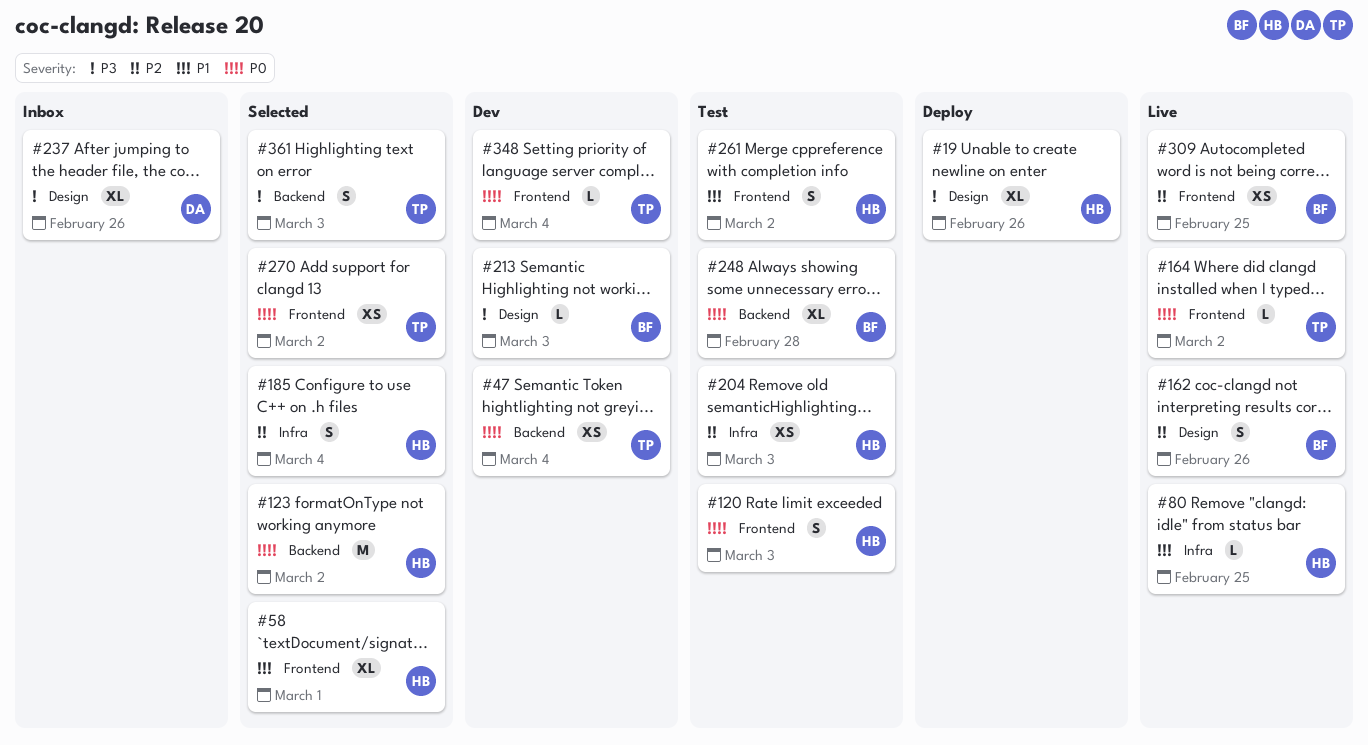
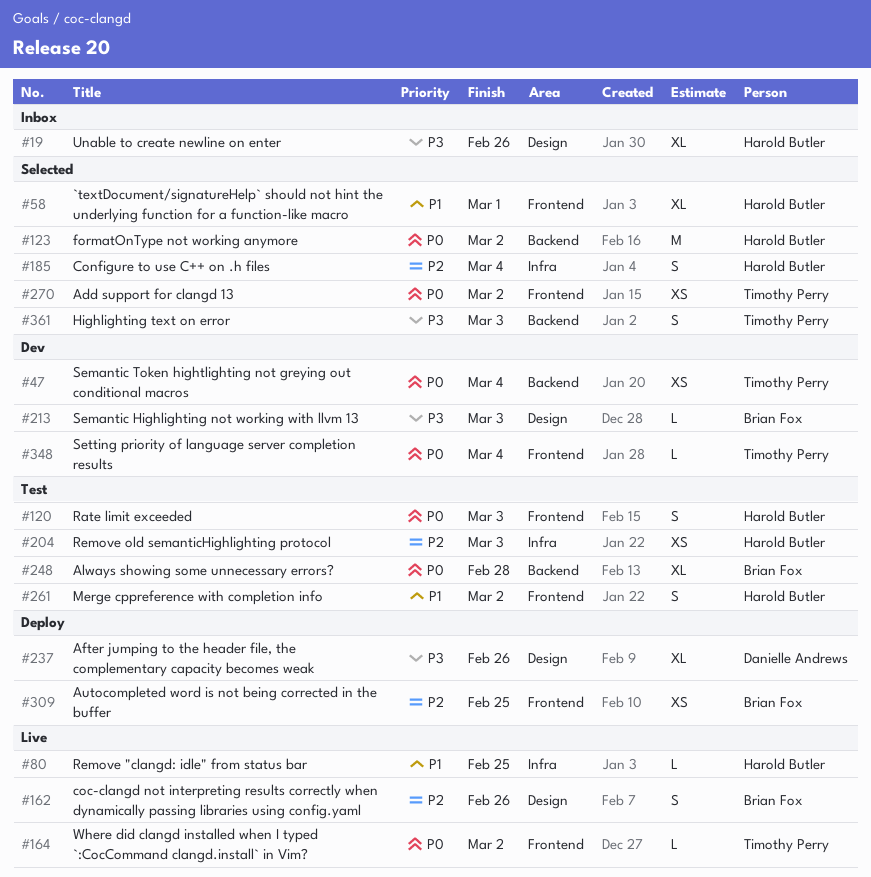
#19, status: Deploy -> Inbox
#237, status: Inbox -> Deploy
#309, status: Live -> Deploy

